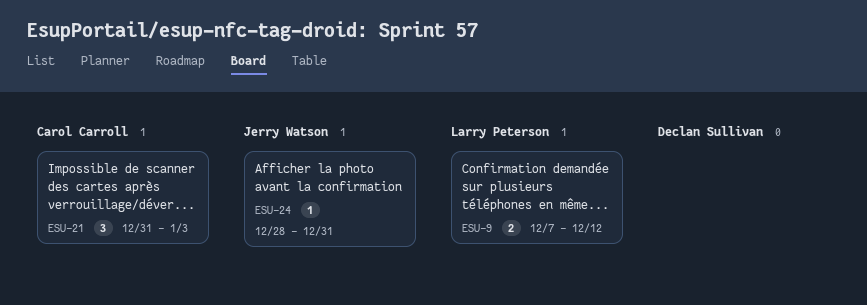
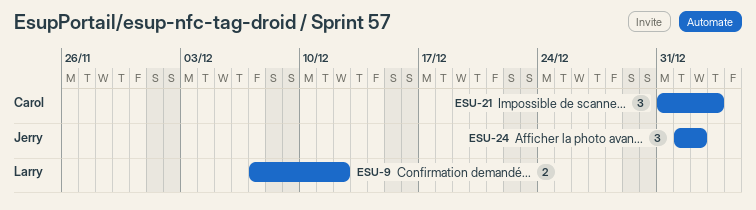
ESU-24, estimate: 1 -> 3
ESU-24, start: Dec 28 -> Jan 1
ESU-24, due: Dec 31 -> Jan 2

